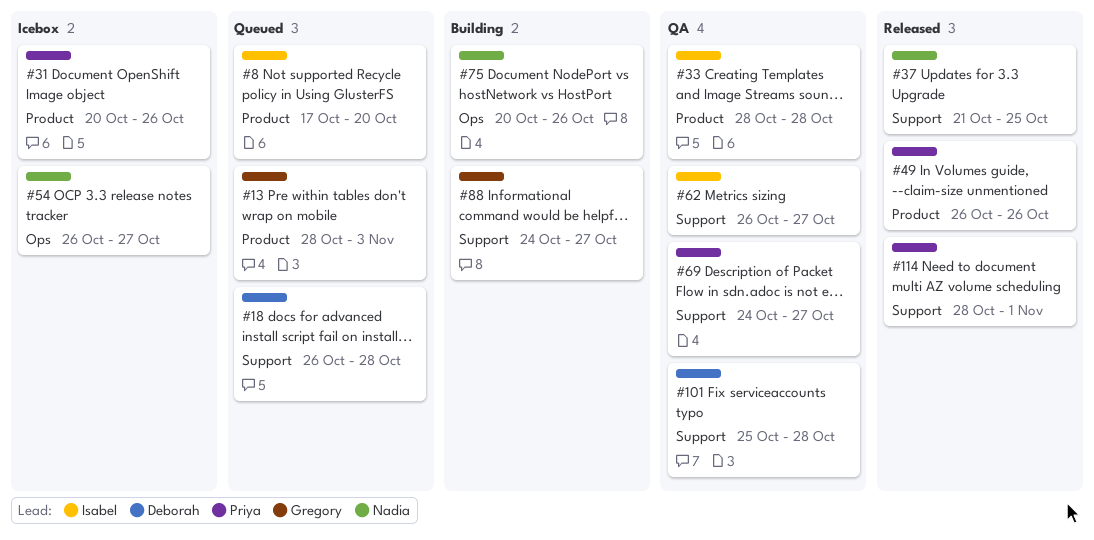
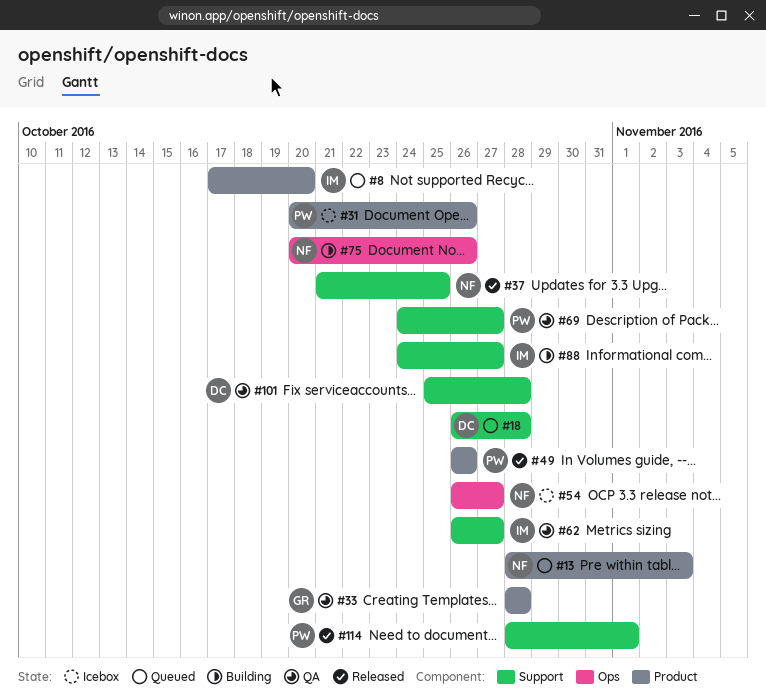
#13, owner: Gregory -> Nadia
#33, owner: Isabel -> Gregory
#88, owner: Gregory -> Isabel

